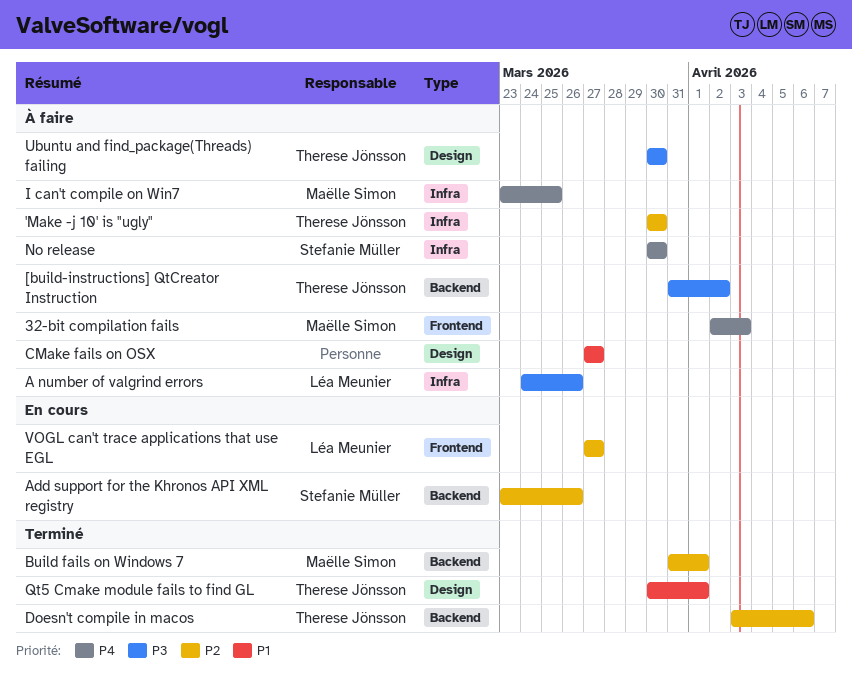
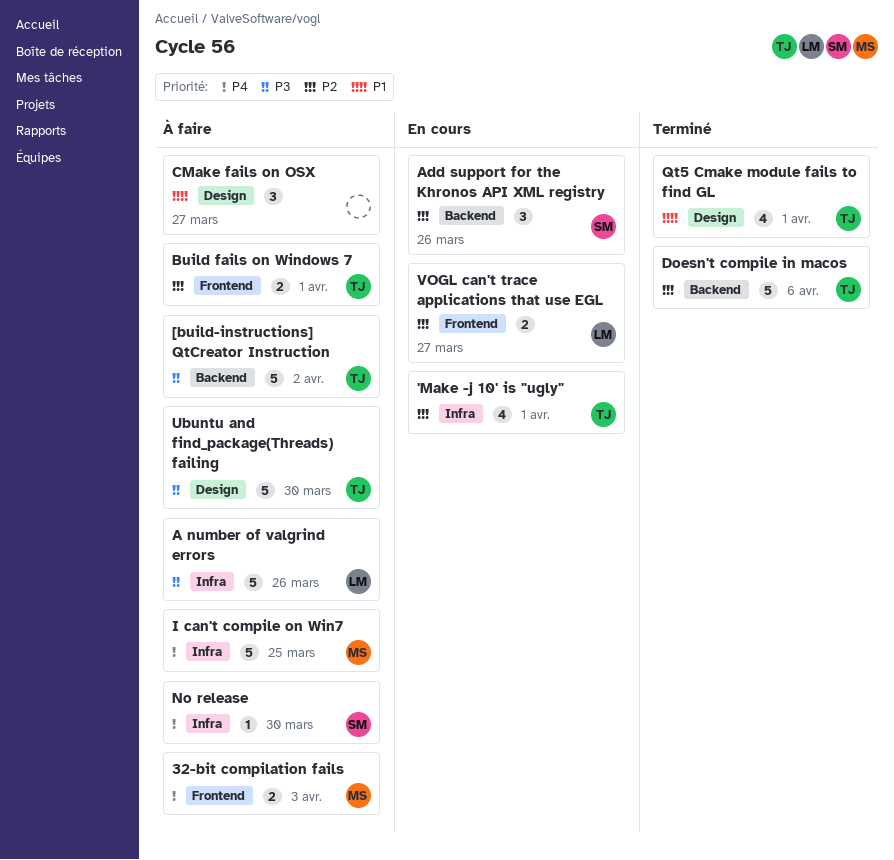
'Make -j 10' is "ugly", status: À faire -> En cours
'Make -j 10' is "ugly", due: Mar 30 -> Apr 1
Build fails on Windows 7, status: Terminé -> À faire
Build fails on Windows 7, owner: Maëlle Simon -> Therese Jönsson
Build fails on Windows 7, label: Backend -> Frontend

